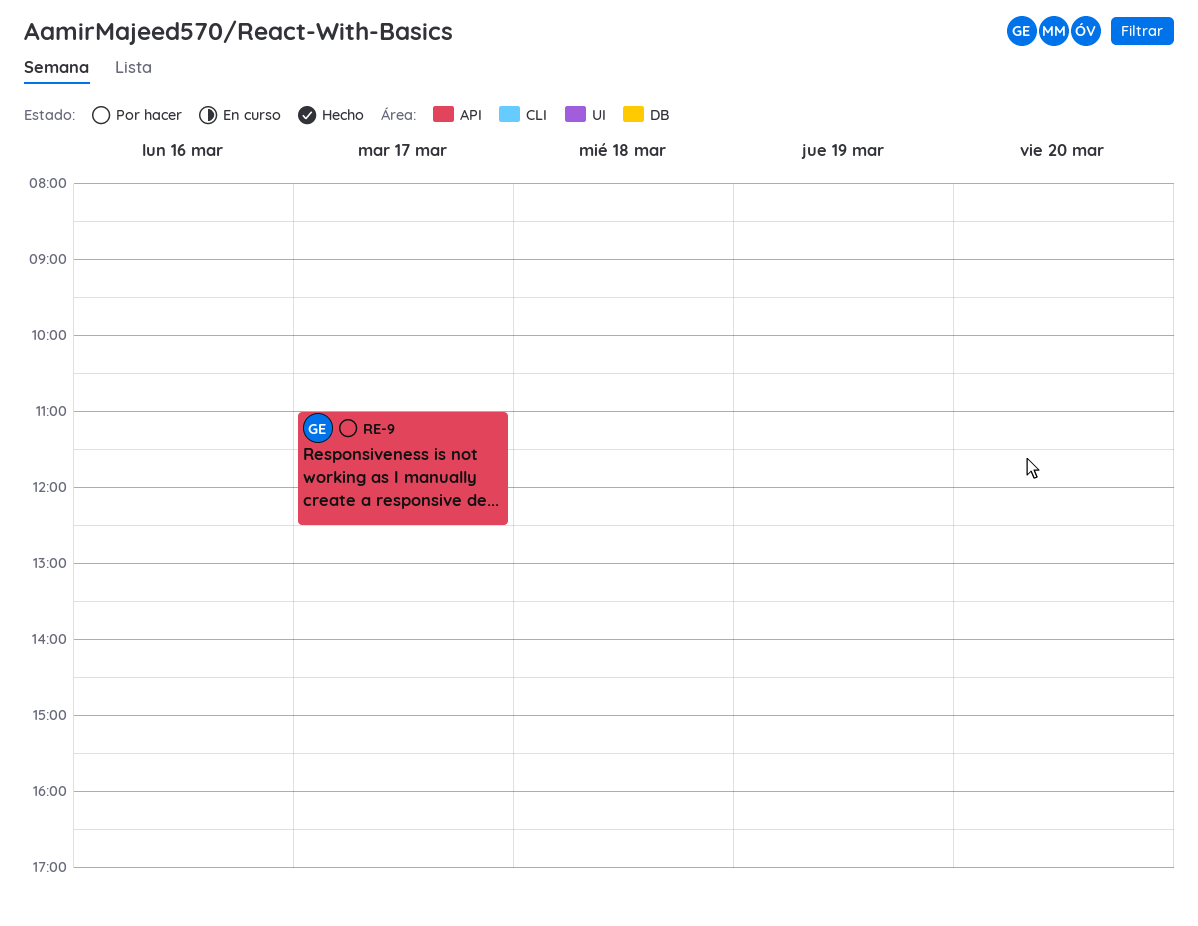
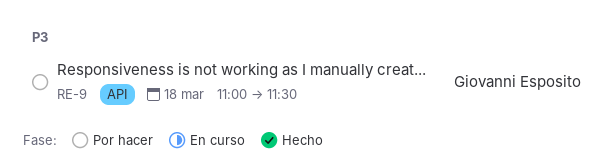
RE-9, day: Mar 17 -> Mar 18
RE-9, ends: 12:30 -> 11:30

